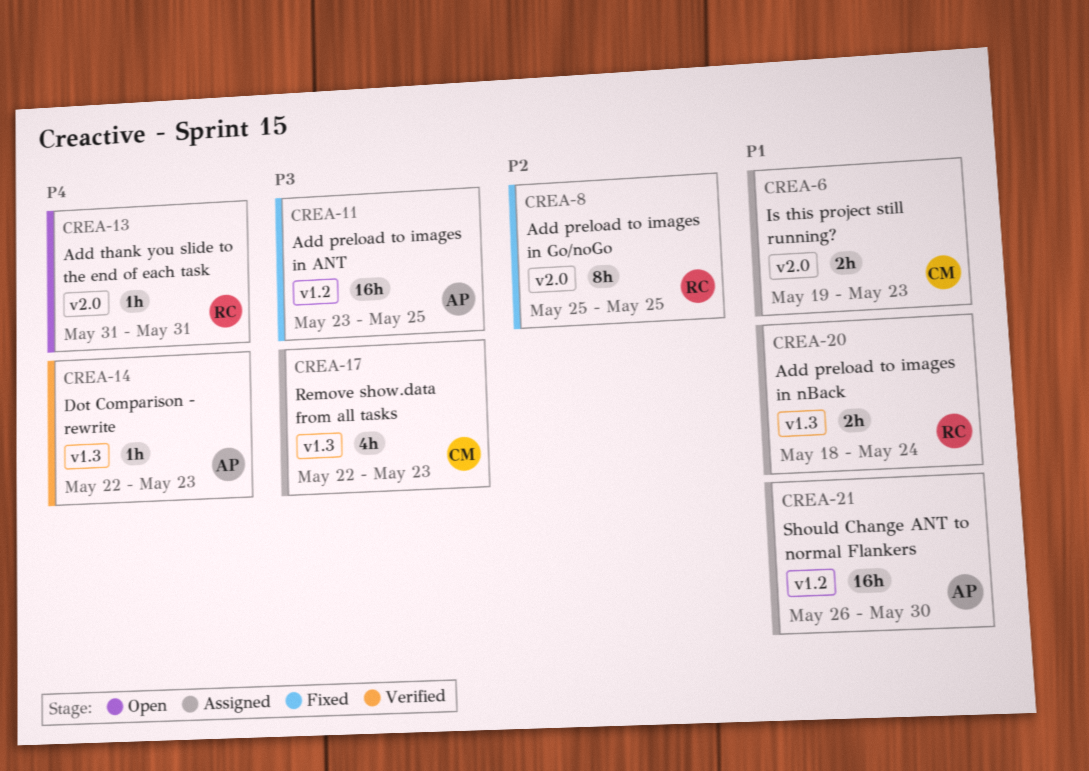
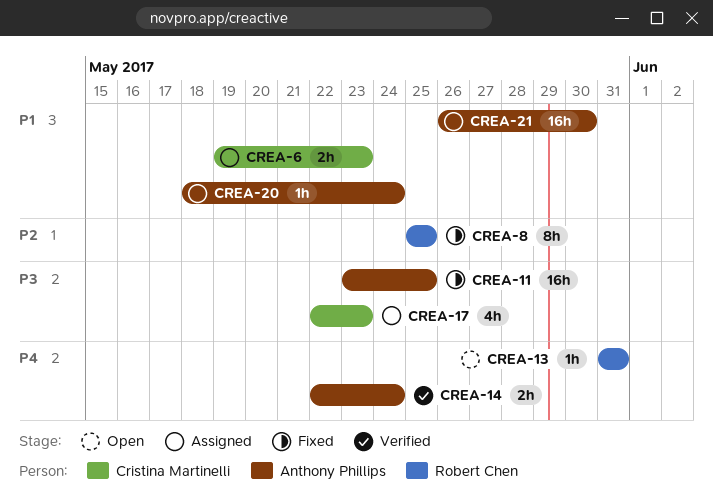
CREA-14, estimate: 1h -> 2h
CREA-14, due: May 23 -> May 24
CREA-20, owner: Robert Chen -> Anthony Phillips
CREA-20, estimate: 2h -> 1h

